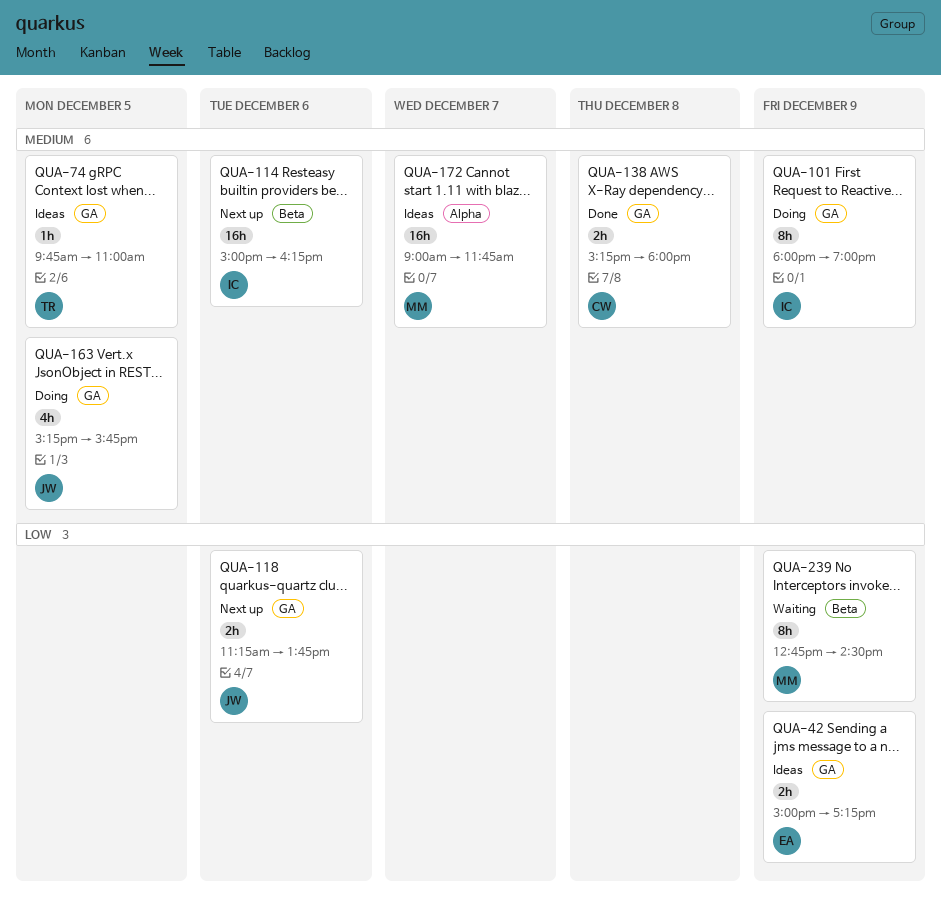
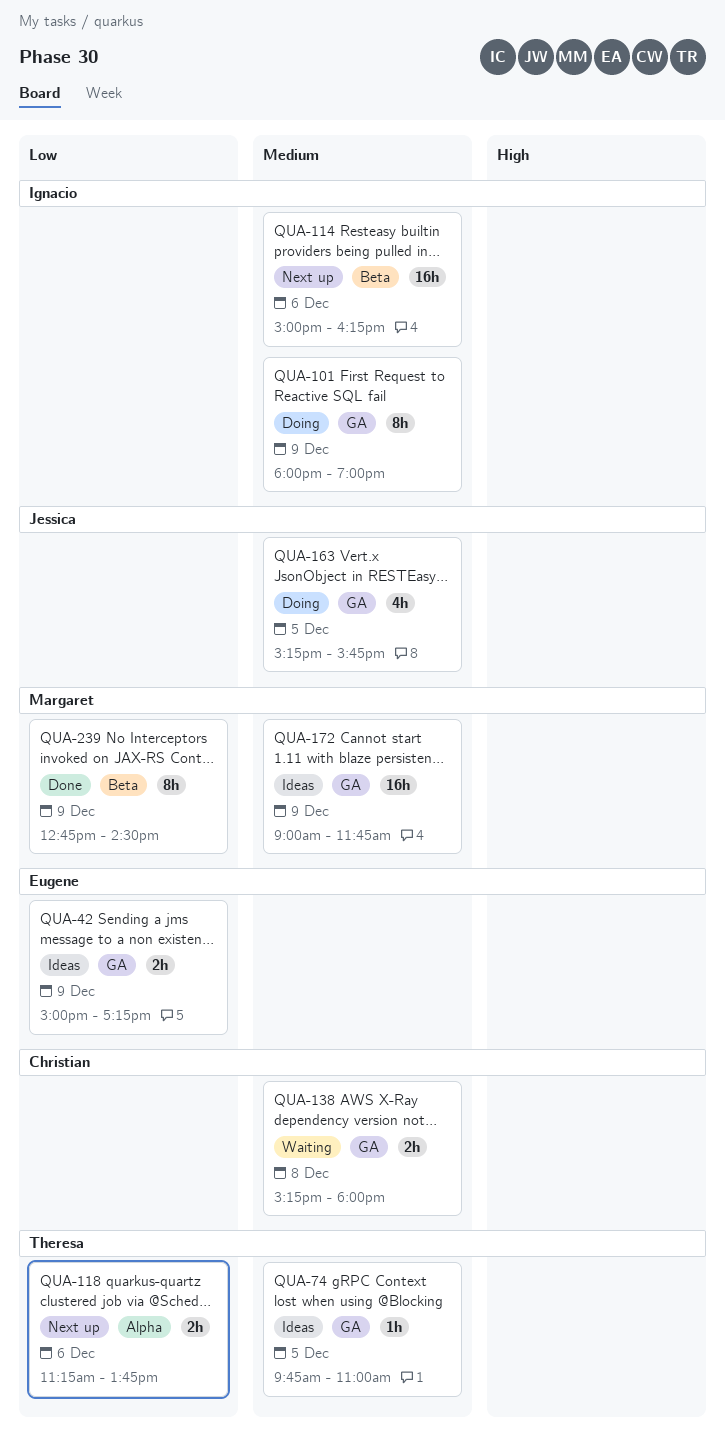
QUA-118, owner: Jessica -> Theresa
QUA-118, label: GA -> Alpha
QUA-138, status: Done -> Waiting
QUA-172, label: Alpha -> GA
QUA-172, day: Dec 7 -> Dec 9
QUA-239, status: Waiting -> Done

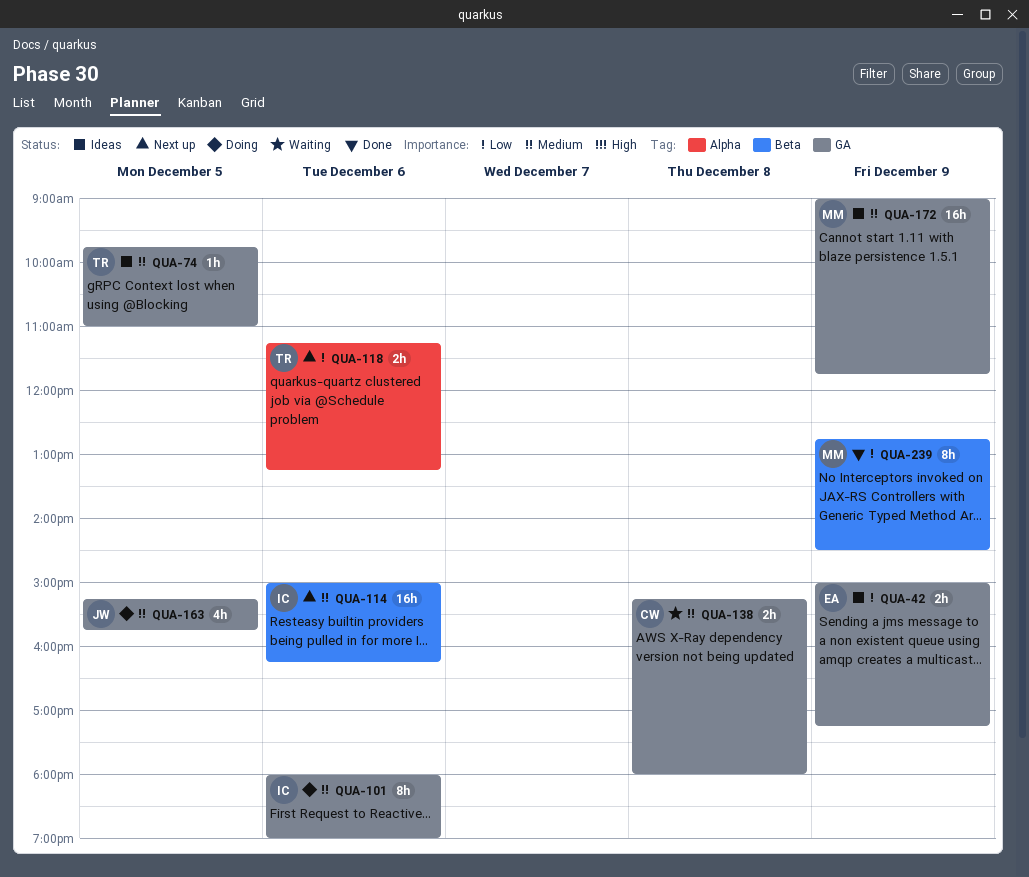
QUA-101, day: Dec 9 -> Dec 6
QUA-118, ends: 13:45 -> 13:15

